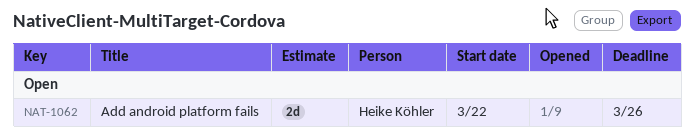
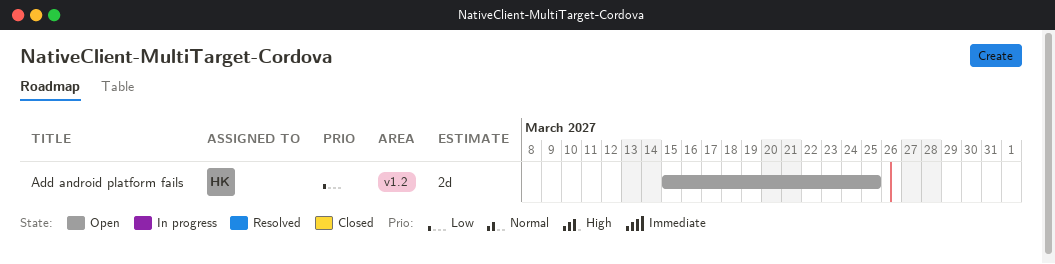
Add android platform fails, start: Mar 22 -> Mar 15
Add android platform fails, due: Mar 26 -> Mar 25

